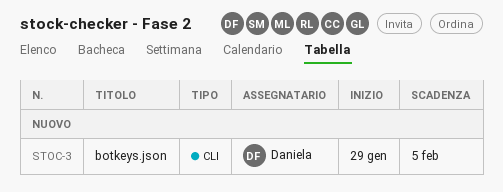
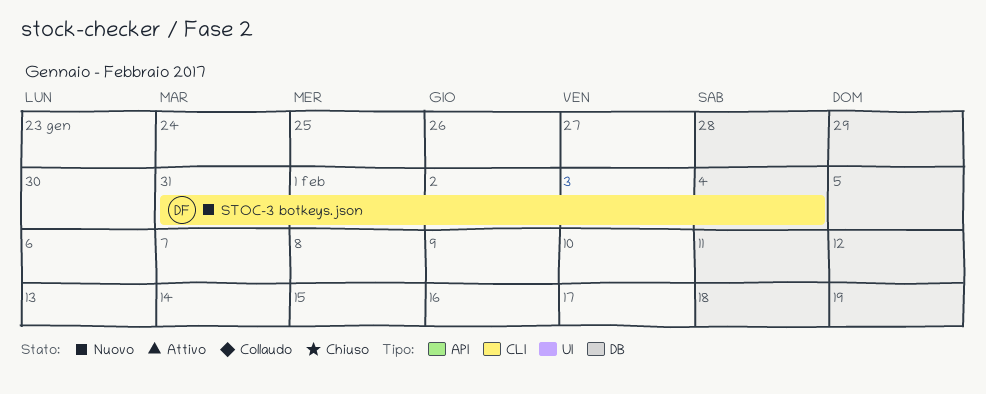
STOC-3, start: Jan 29 -> Jan 31
STOC-3, due: Feb 5 -> Feb 4

